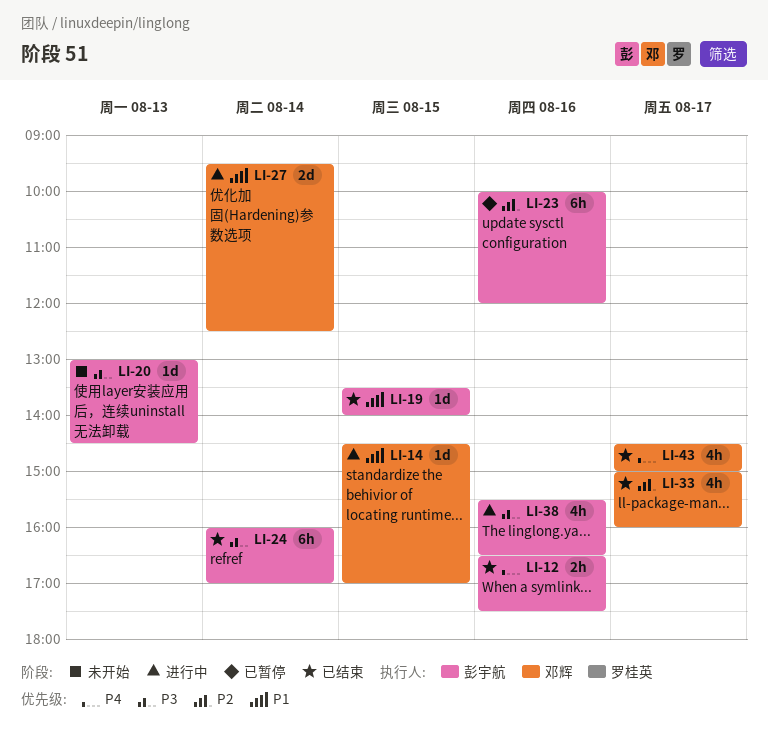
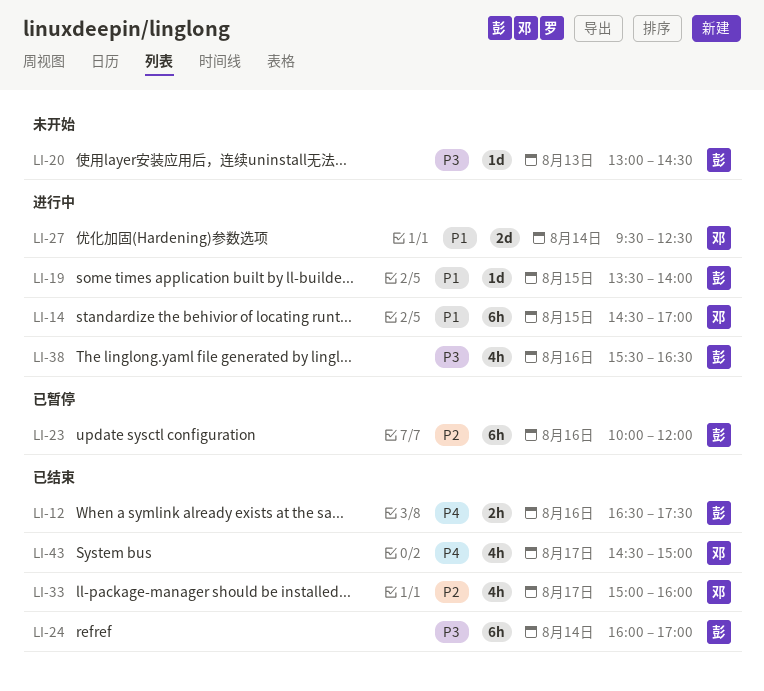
LI-14, estimate: 1d -> 6h
LI-19, status: 已结束 -> 进行中

